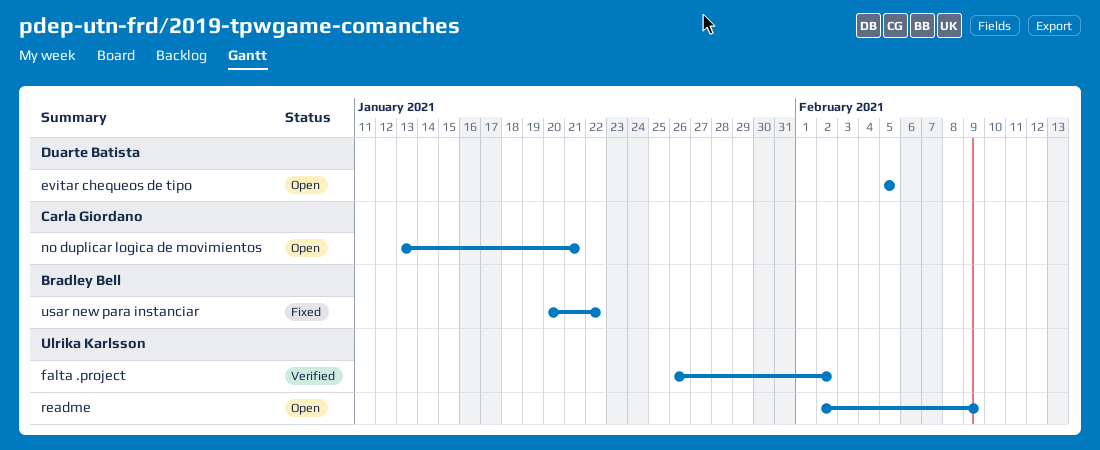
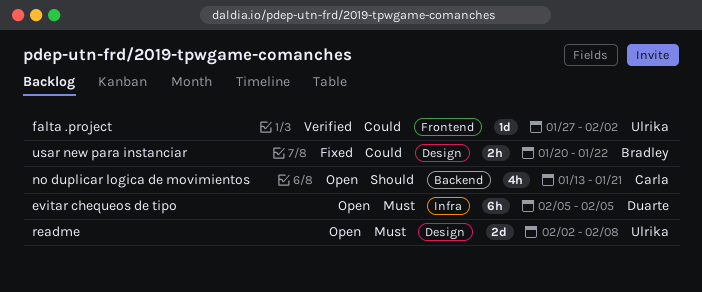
falta .project, start: Jan 26 -> Jan 27
readme, due: Feb 9 -> Feb 8

